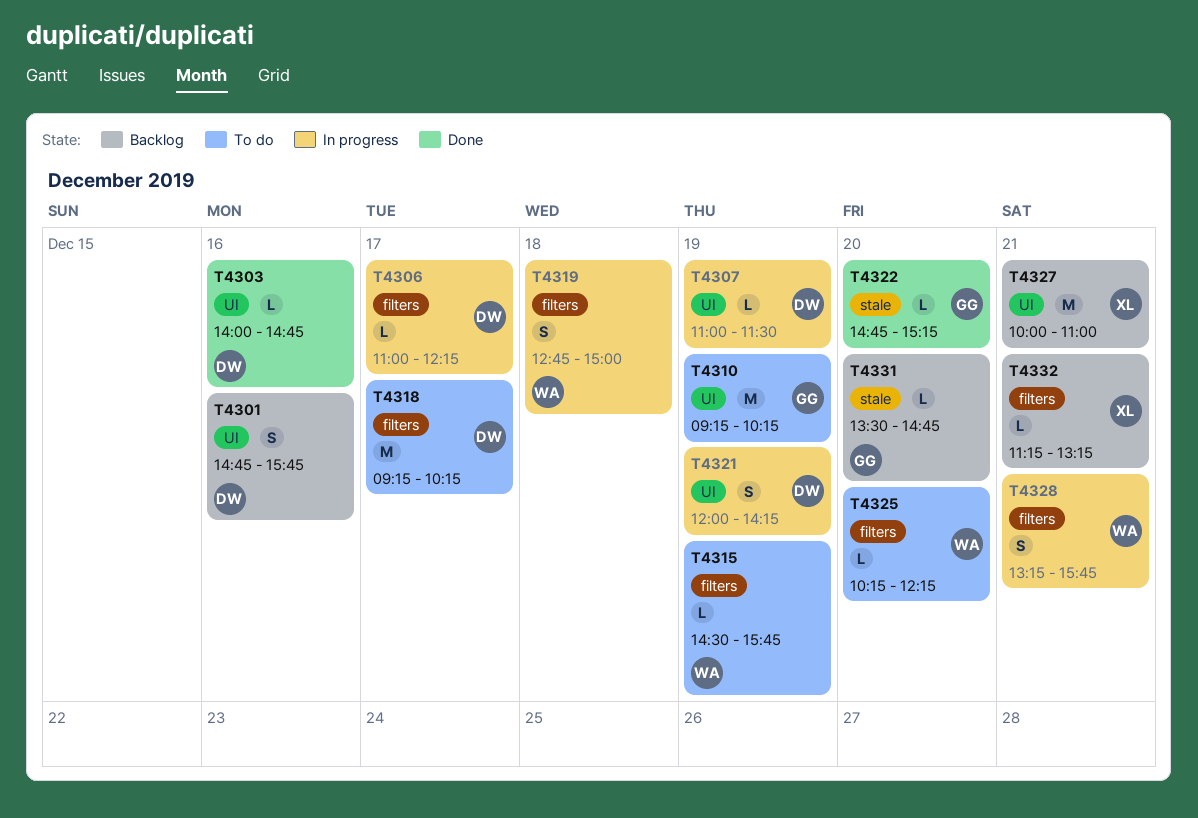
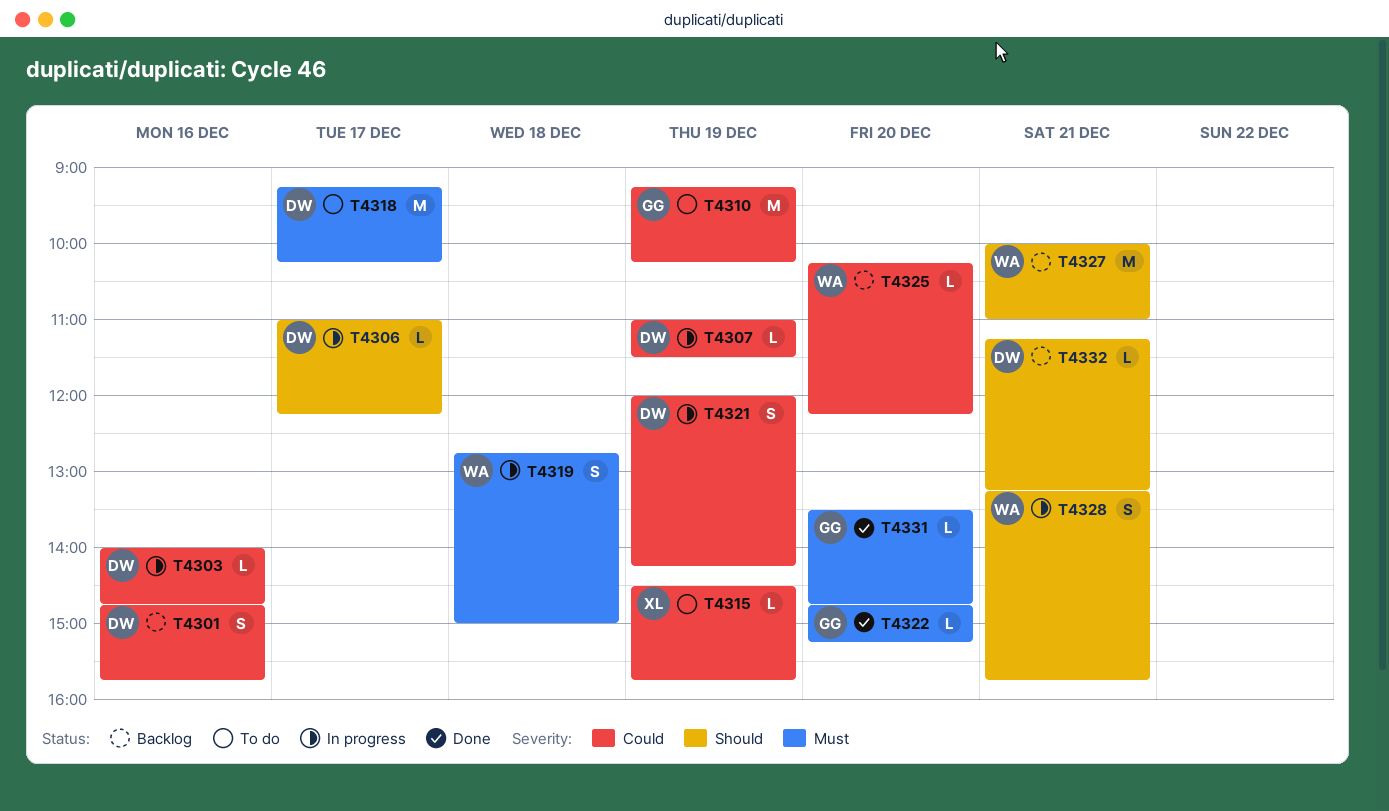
T4303, status: Done -> In progress
T4315, owner: WA -> XL
T4325, status: To do -> Backlog
T4327, owner: XL -> WA
T4331, status: Backlog -> Done
T4332, owner: XL -> DW

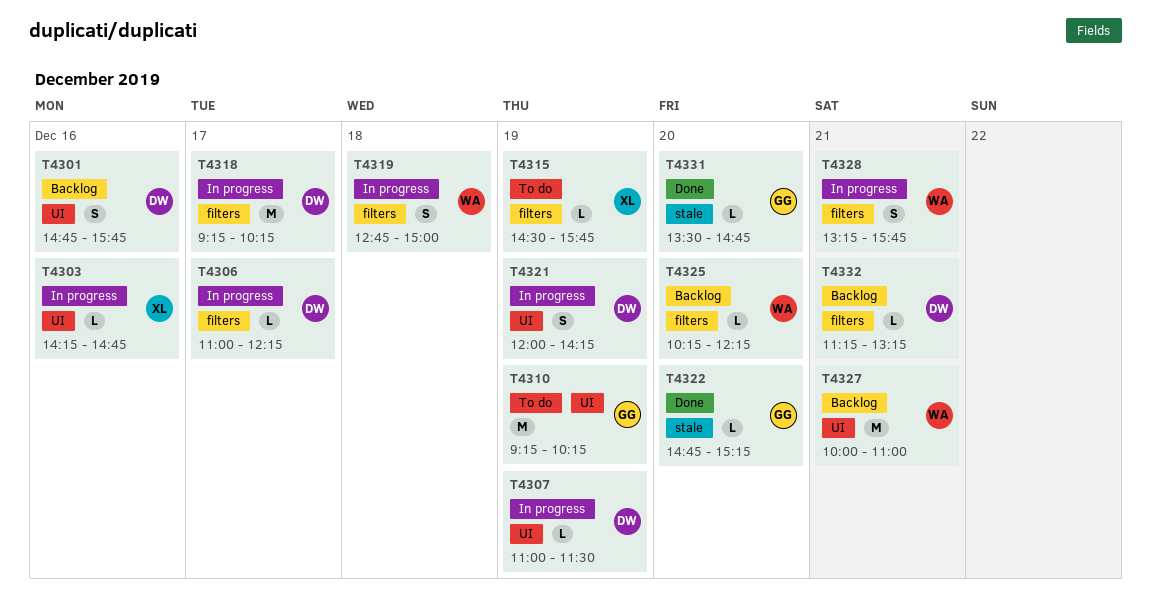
T4303, owner: DW -> XL
T4303, begins: 14:00 -> 14:15
T4318, status: To do -> In progress

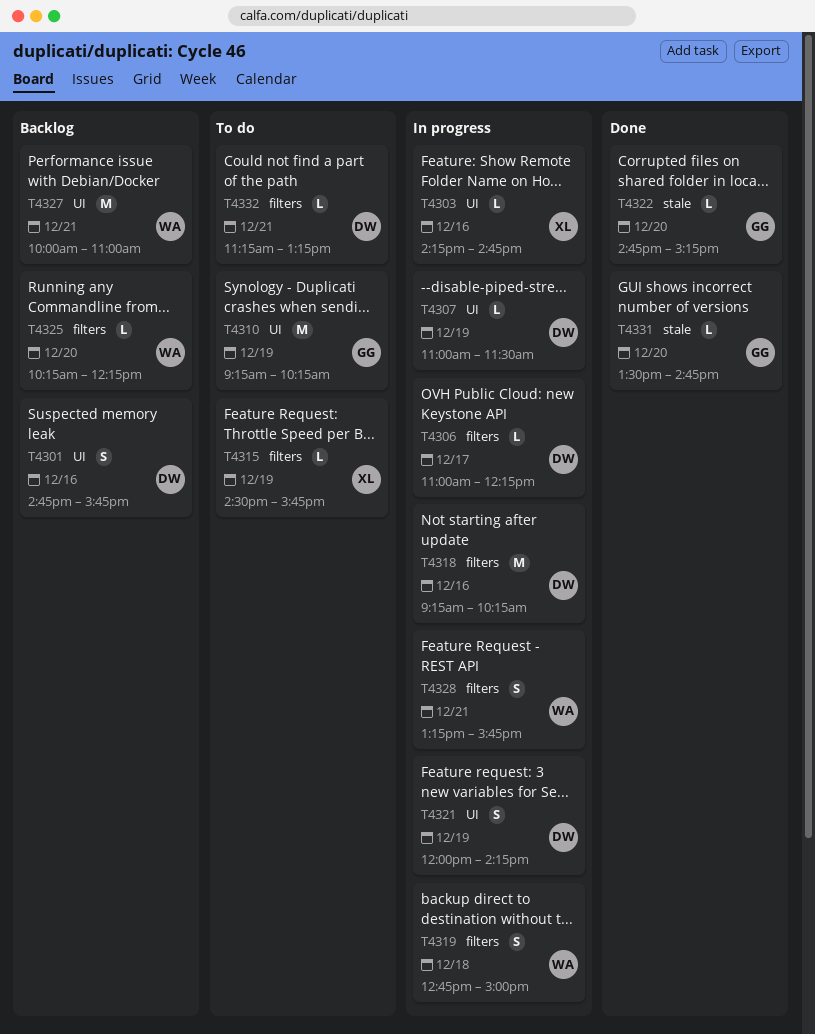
T4318, day: Dec 17 -> Dec 16
T4332, status: Backlog -> To do

